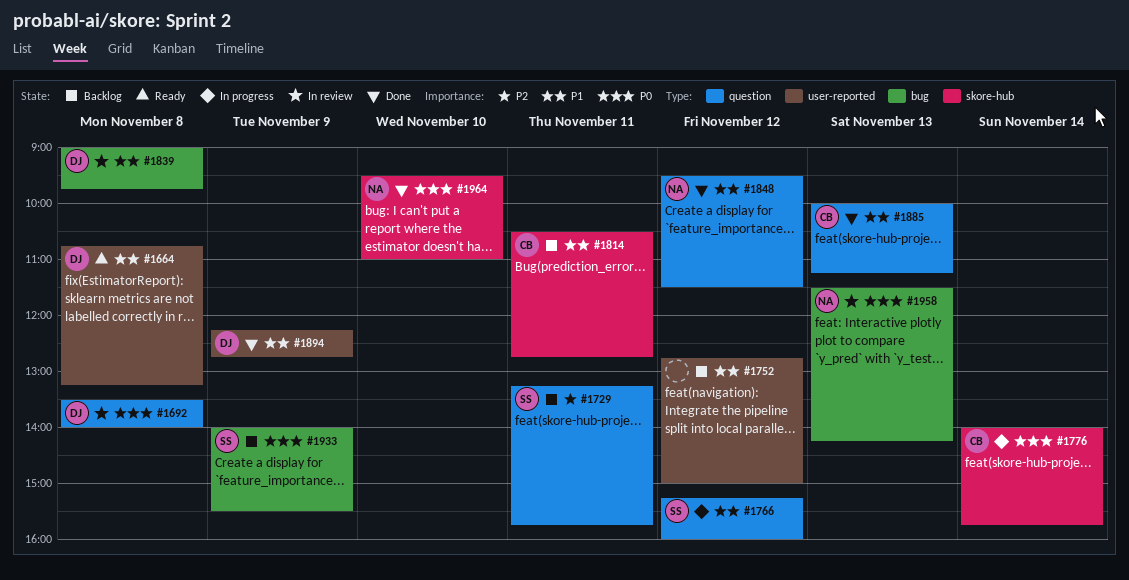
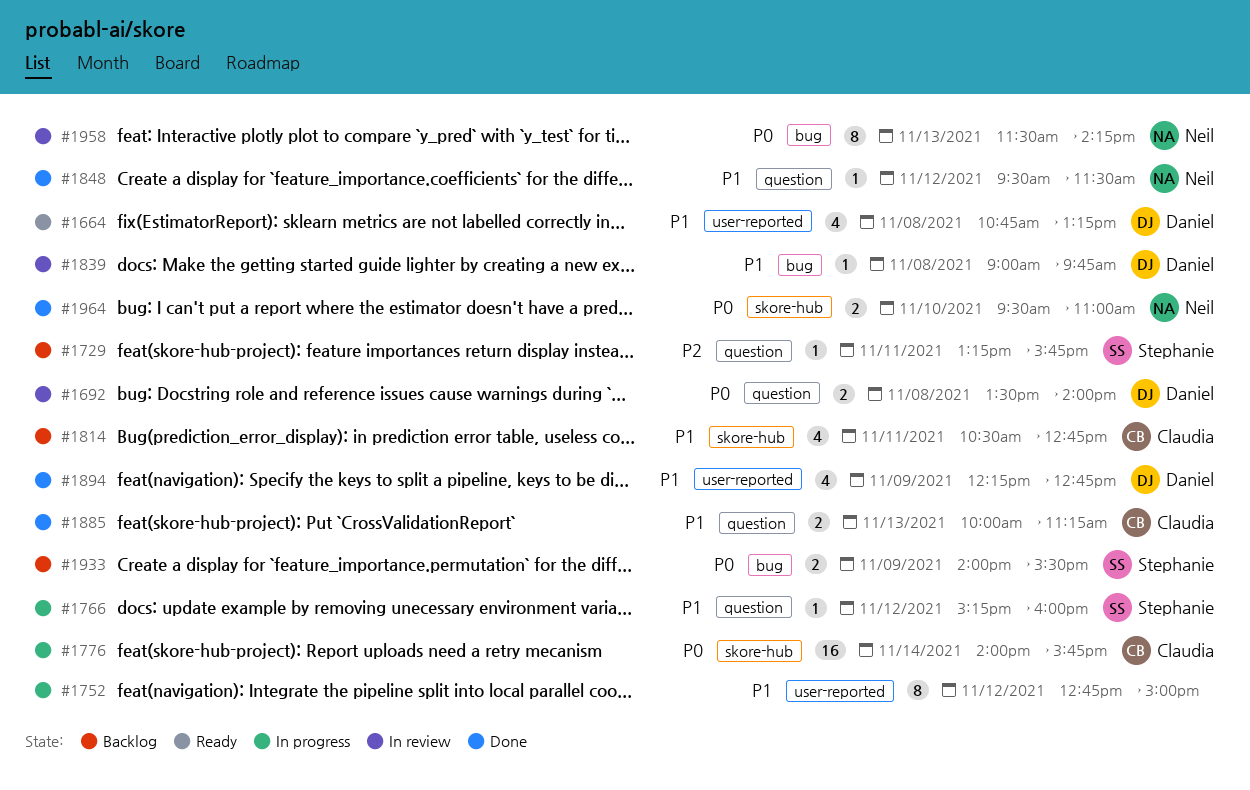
#1752, status: Backlog -> In progress

